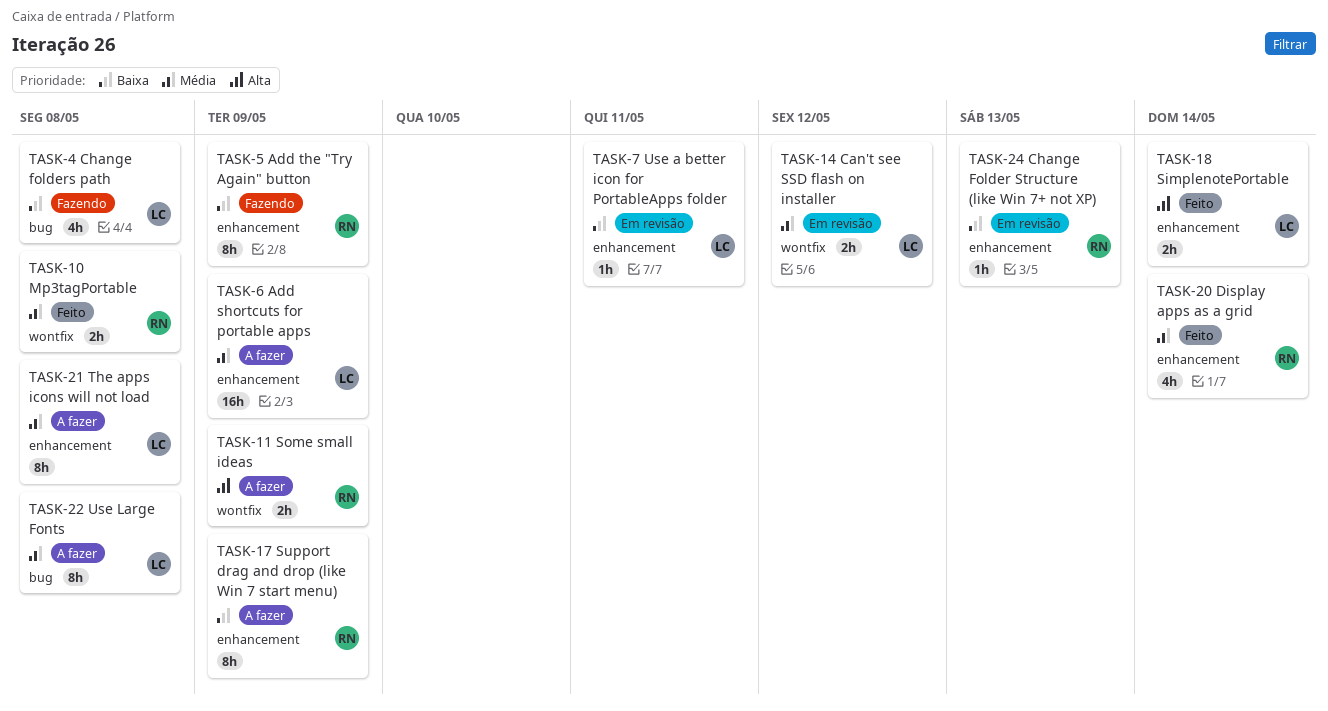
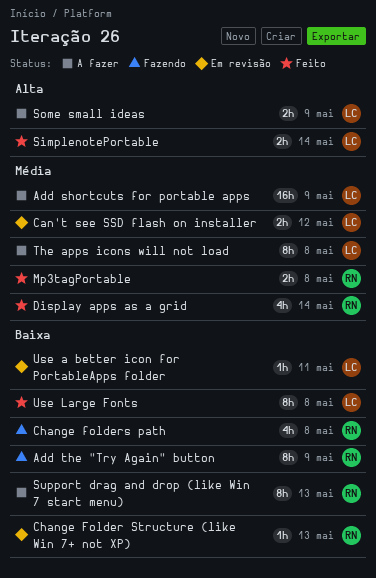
Change folders path, owner: LC -> RN
Some small ideas, owner: RN -> LC
Support drag and drop (like Win 7 start menu), due: May 9 -> May 13
Use Large Fonts, status: A fazer -> Feito
Use Large Fonts, priority: Média -> Baixa

